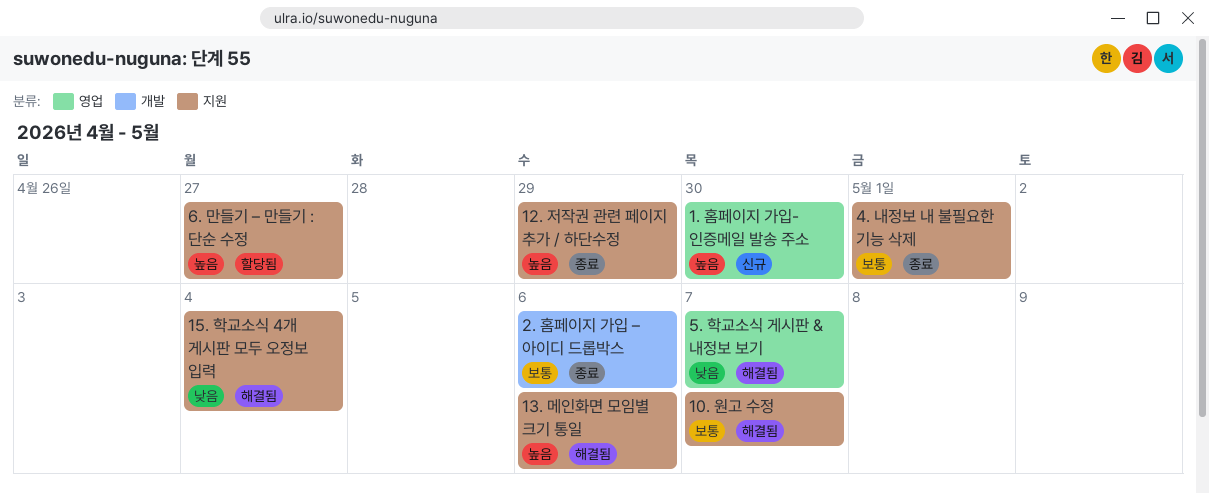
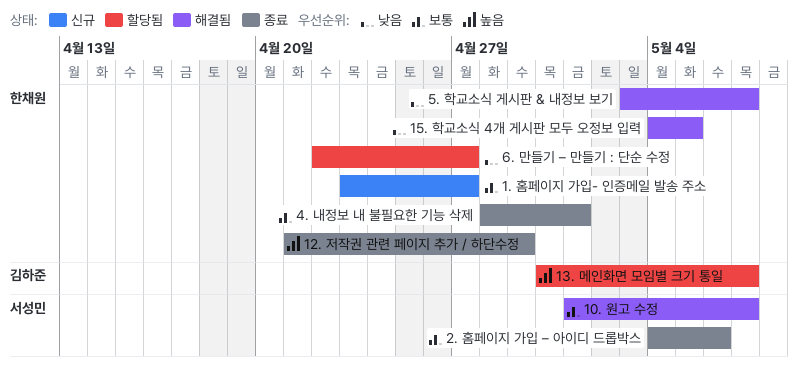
1. 홈페이지 가입- 인증메일 발송 주소, priority: 높음 -> 보통
1. 홈페이지 가입- 인증메일 발송 주소, due: Apr 30 -> Apr 27
13. 메인화면 모임별 크기 통일, status: 해결됨 -> 할당됨
13. 메인화면 모임별 크기 통일, due: May 6 -> May 7
15. 학교소식 4개 게시판 모두 오정보 입력, due: May 4 -> May 5
6. 만들기 – 만들기 : 단순 수정, priority: 높음 -> 낮음

